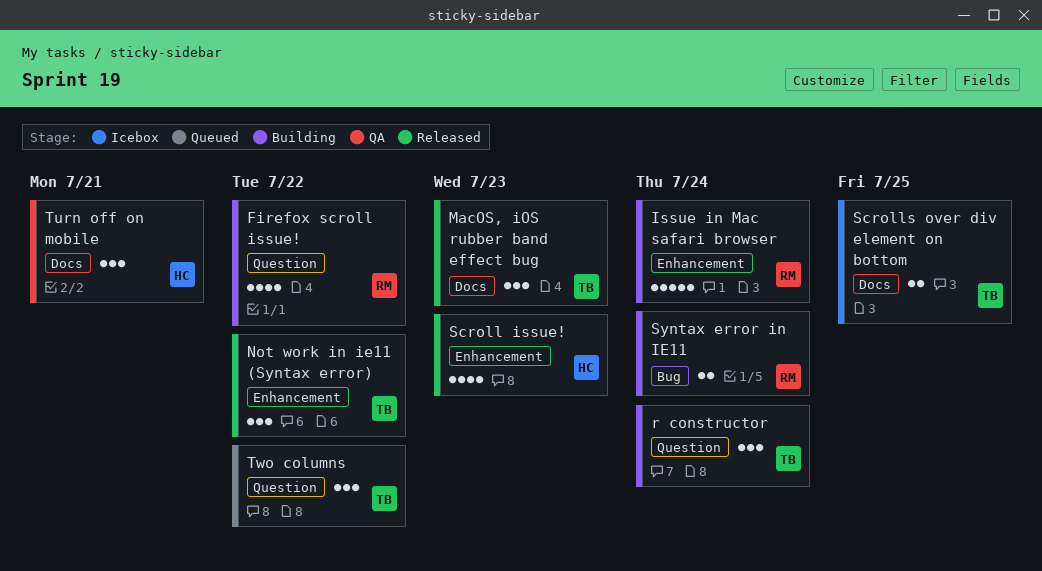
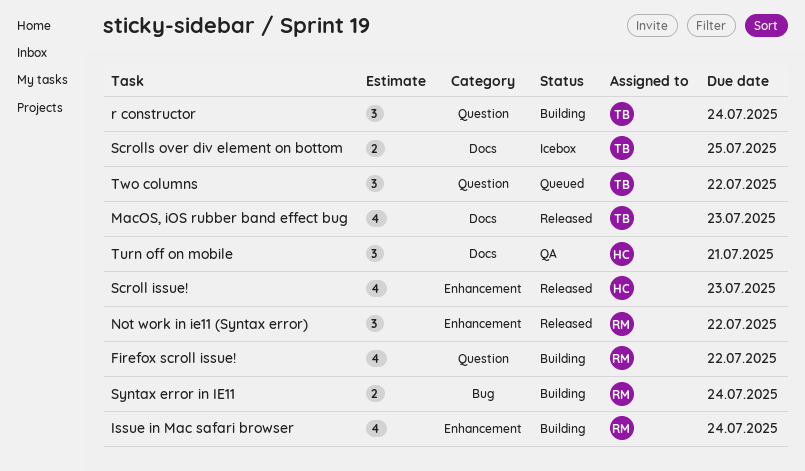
Issue in Mac safari browser, estimate: 5 -> 4
MacOS, iOS rubber band effect bug, estimate: 3 -> 4
Not work in ie11 (Syntax error), owner: TB -> RM

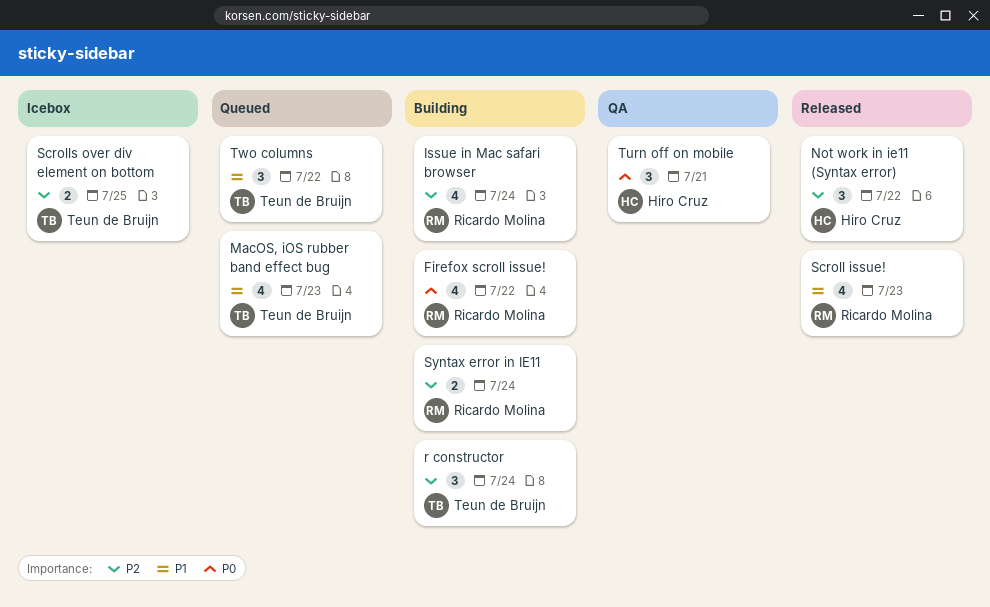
MacOS, iOS rubber band effect bug, status: Released -> Queued
Not work in ie11 (Syntax error), owner: Ricardo Molina -> Hiro Cruz
Scroll issue!, owner: Hiro Cruz -> Ricardo Molina

